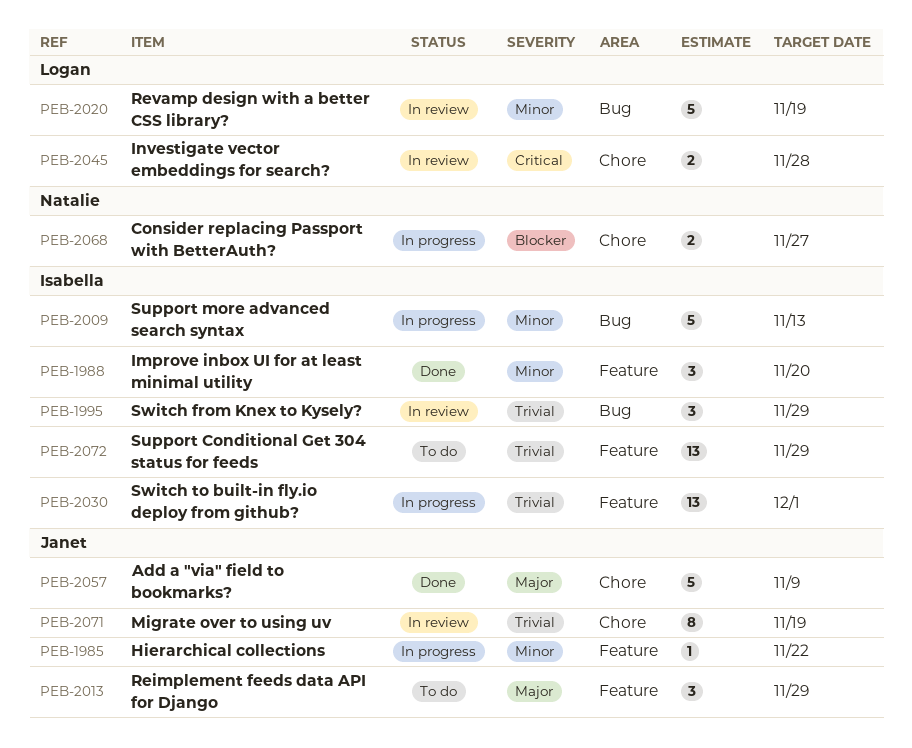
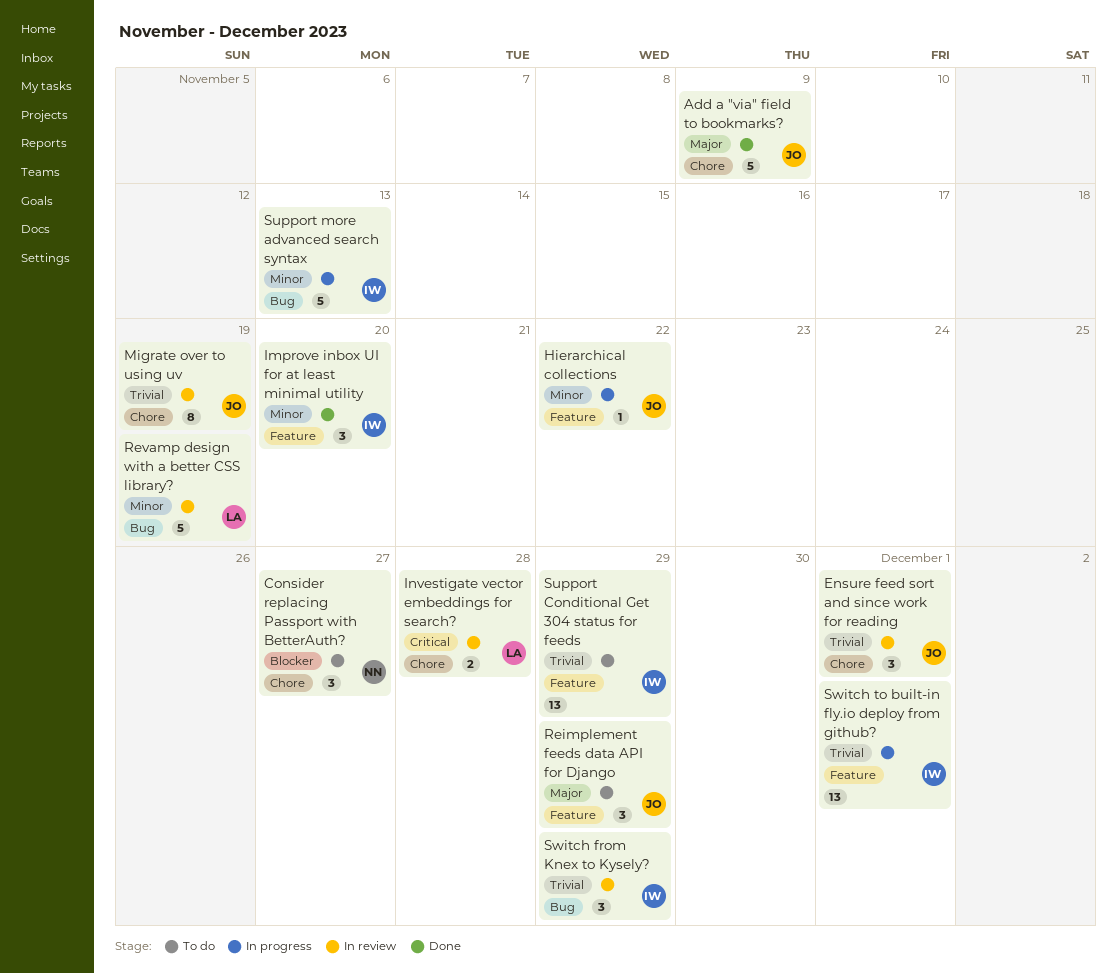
Consider replacing Passport with BetterAuth?, status: In progress -> To do
Consider replacing Passport with BetterAuth?, estimate: 2 -> 3
Ensure feed sort and since work for reading: none -> present

